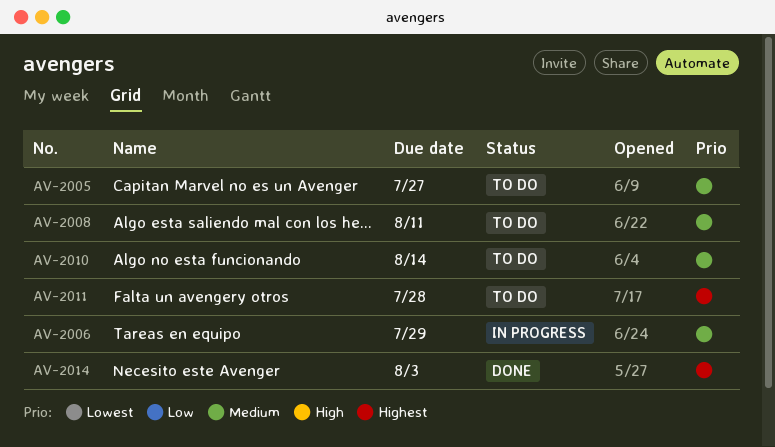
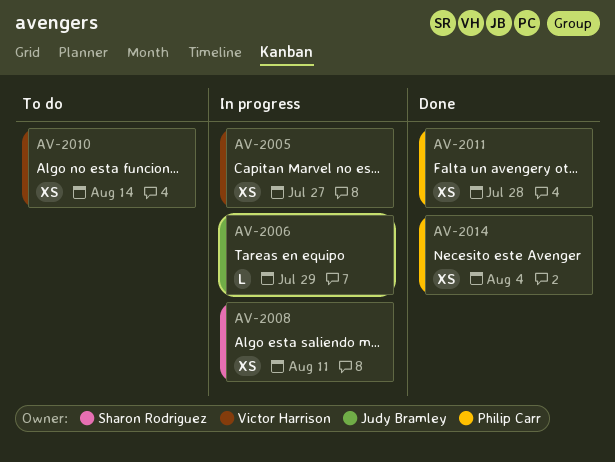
AV-2005, status: To do -> In progress
AV-2008, status: To do -> In progress
AV-2011, status: To do -> Done
AV-2014, due: Aug 3 -> Aug 4

